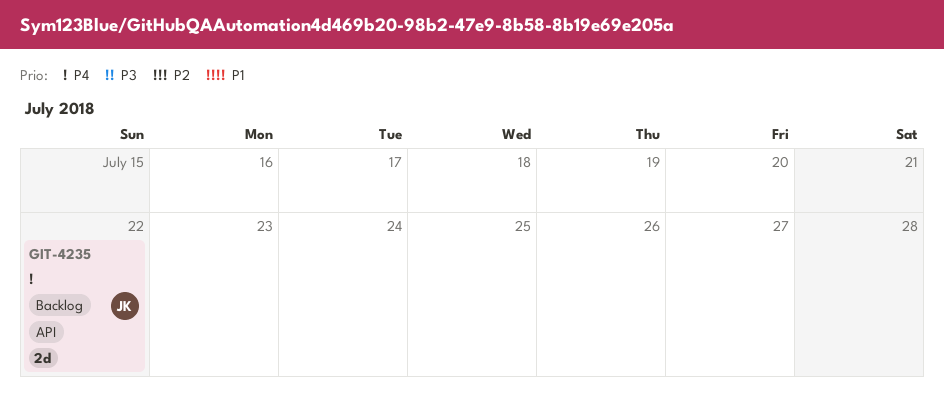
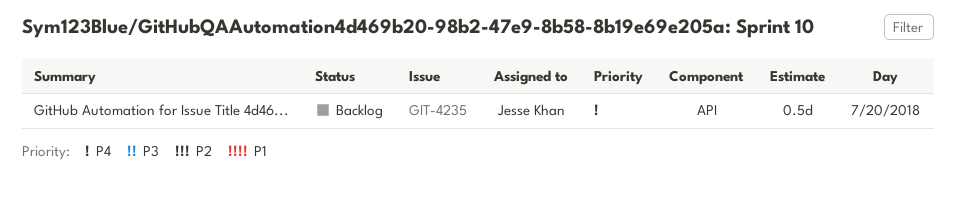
GIT-4235, estimate: 2d -> 0.5d
GIT-4235, day: Jul 22 -> Jul 20

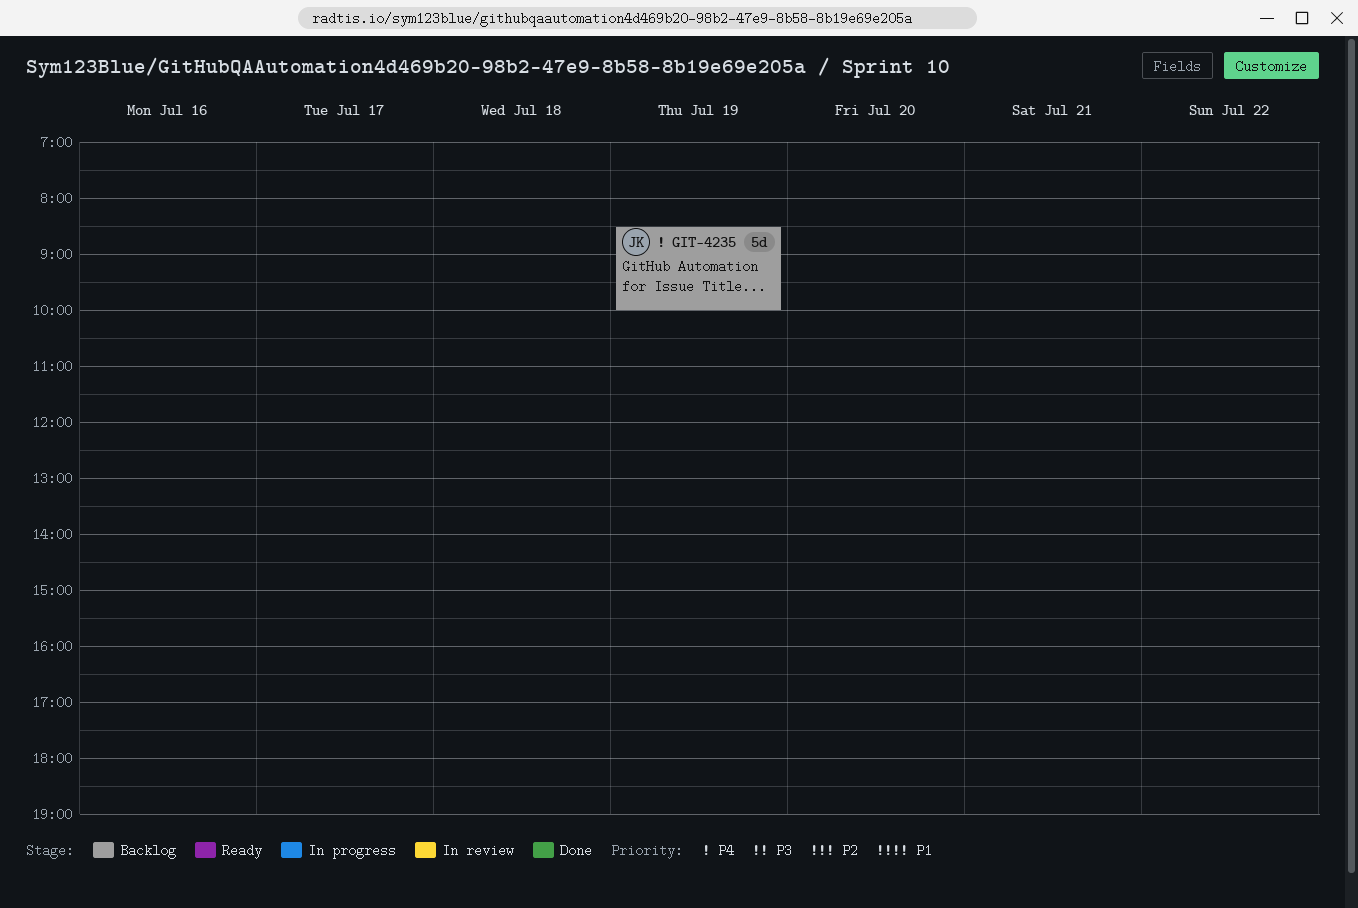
GIT-4235, estimate: 0.5d -> 5d
GIT-4235, day: Jul 20 -> Jul 19

